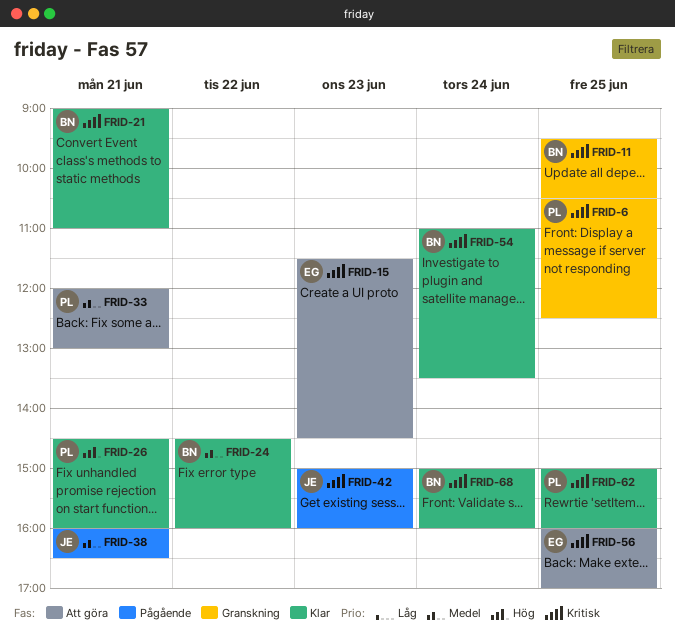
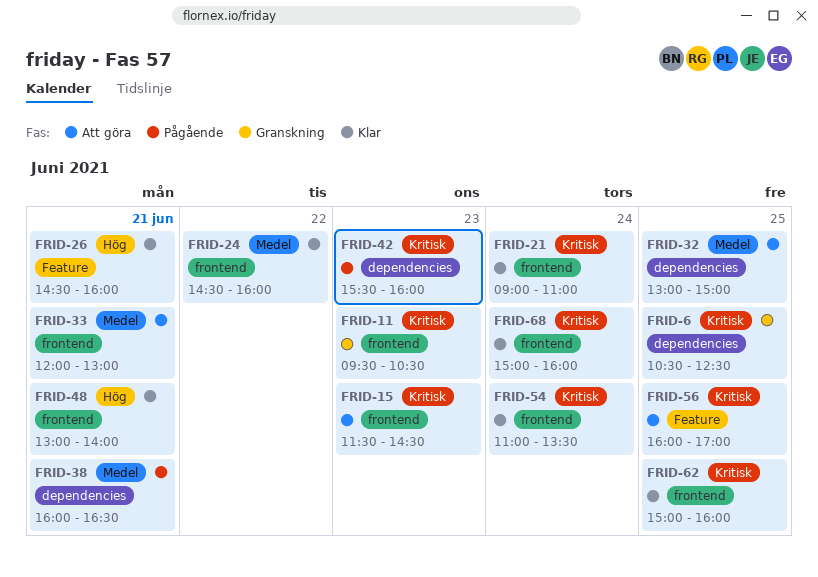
FRID-11, day: Jun 25 -> Jun 23
FRID-21, day: Jun 21 -> Jun 24
FRID-32: none -> present
FRID-42, begins: 15:00 -> 15:30
FRID-48: none -> present

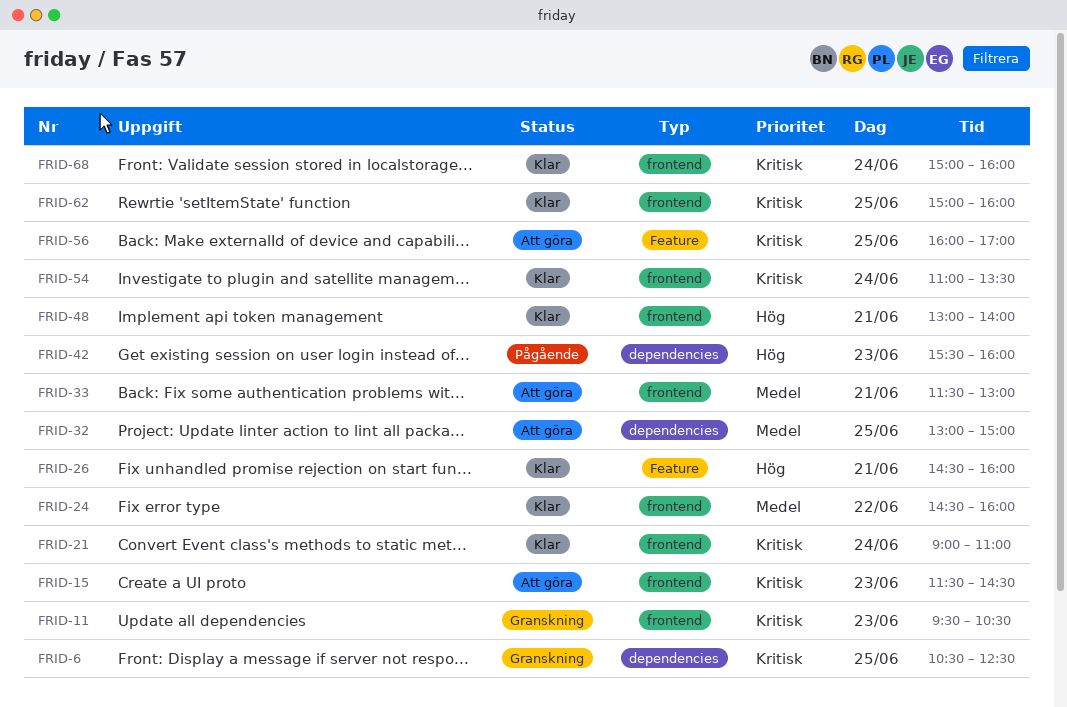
FRID-33, begins: 12:00 -> 11:30
FRID-38: present -> none
FRID-42, priority: Kritisk -> Hög

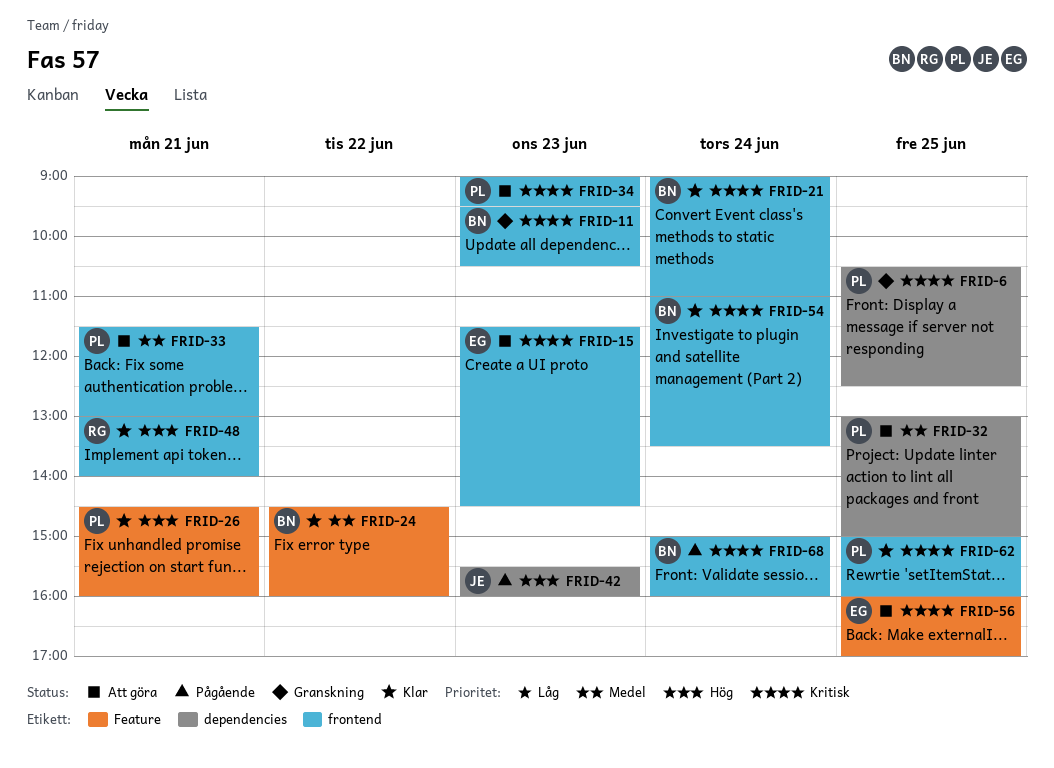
FRID-24, label: frontend -> Feature
FRID-34: none -> present
FRID-68, status: Klar -> Pågående

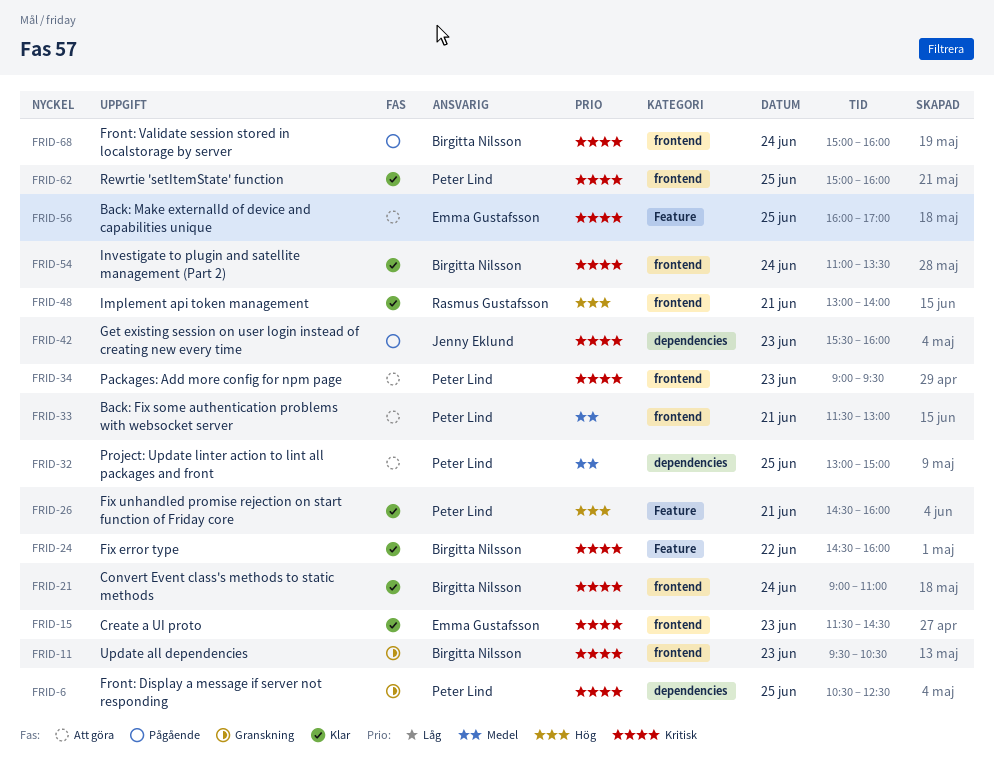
FRID-15, status: Att göra -> Klar
FRID-24, priority: Medel -> Kritisk
FRID-42, priority: Hög -> Kritisk

